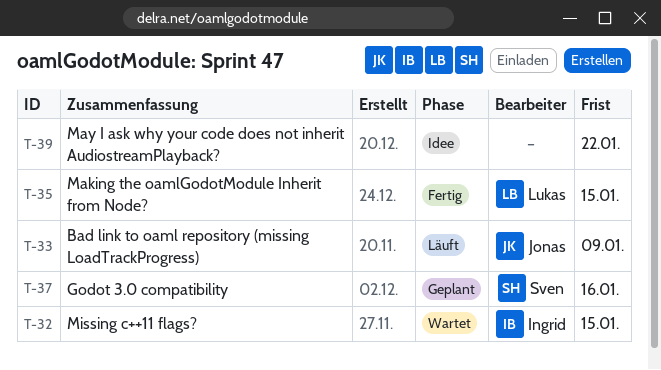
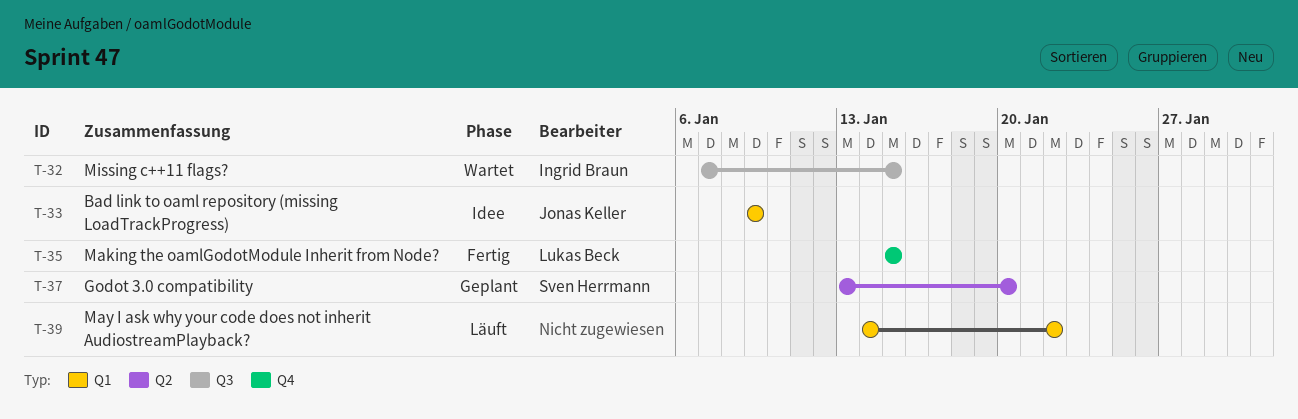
T-33, status: Läuft -> Idee
T-37, due: Jan 16 -> Jan 20
T-39, status: Idee -> Läuft

